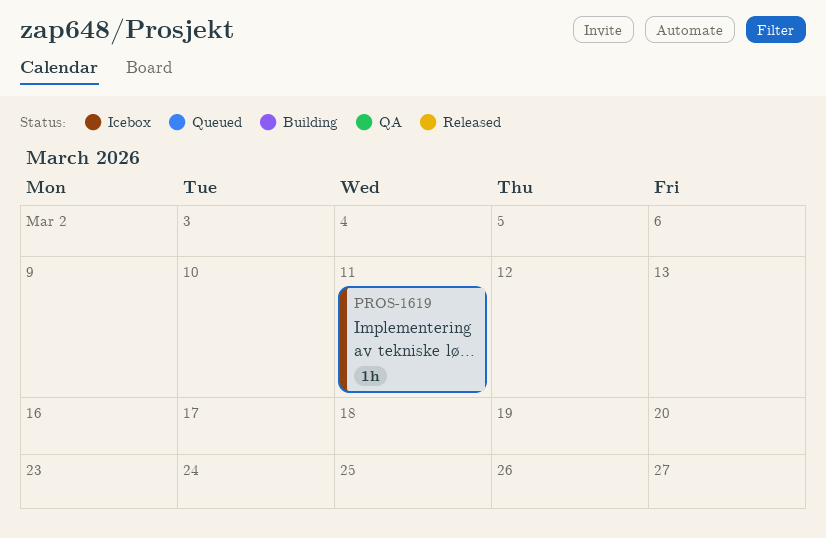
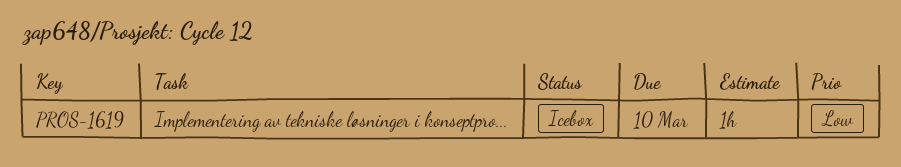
PROS-1619, due: Mar 11 -> Mar 10

